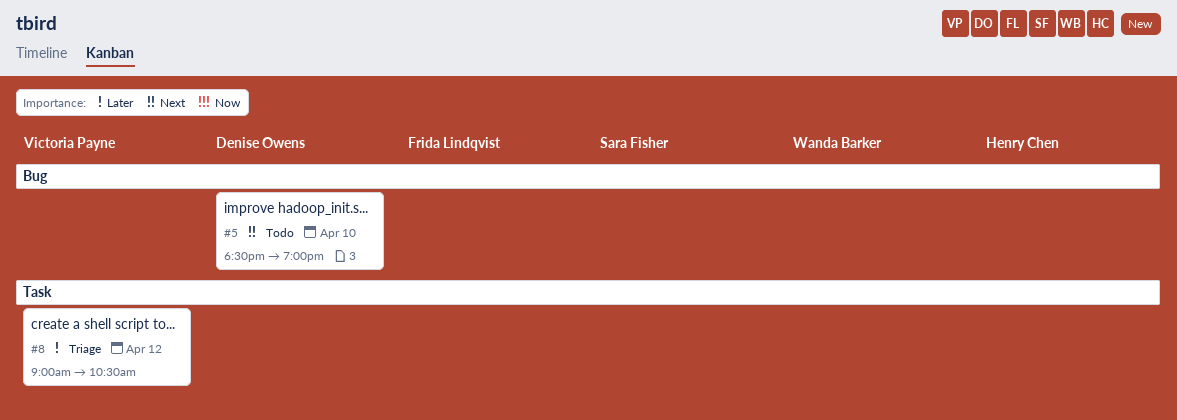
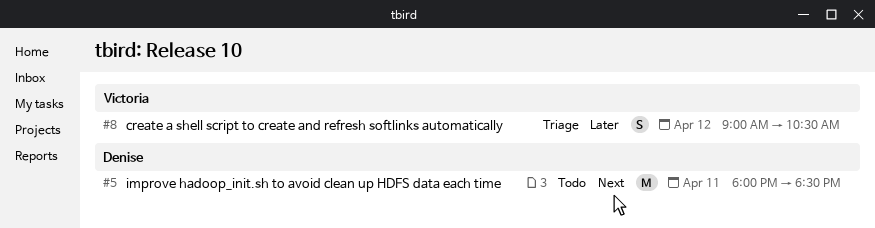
#5, day: Apr 10 -> Apr 11
#5, begins: 18:30 -> 18:00
#5, ends: 19:00 -> 18:30

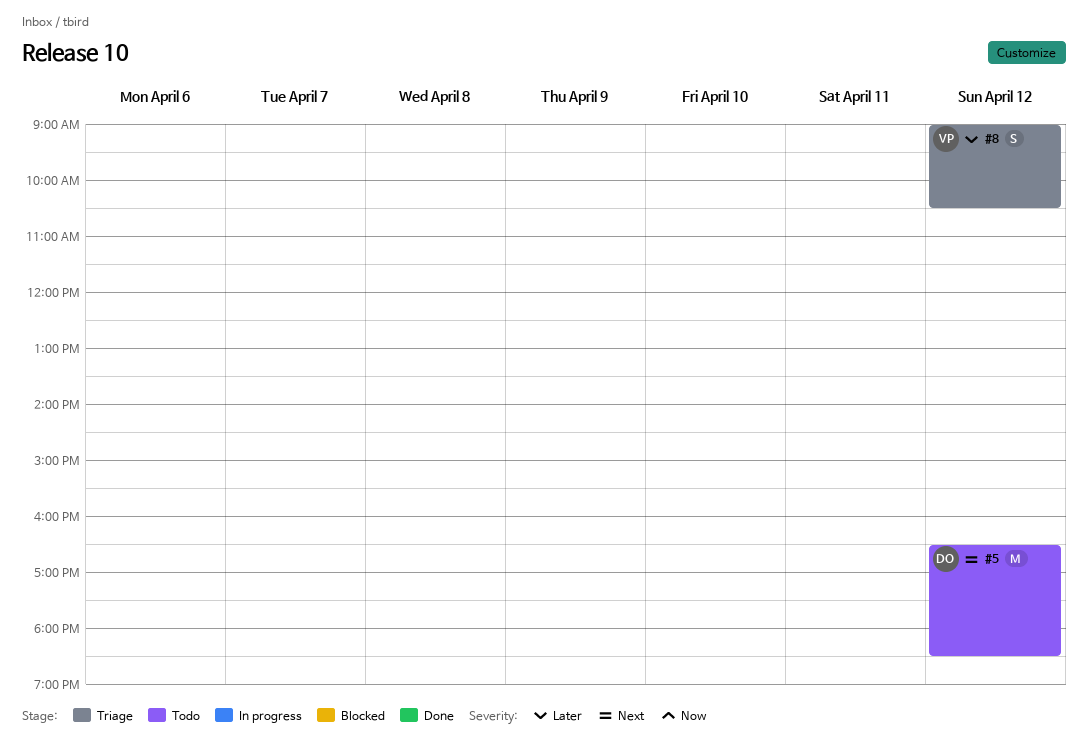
#5, day: Apr 11 -> Apr 12
#5, begins: 18:00 -> 16:30

